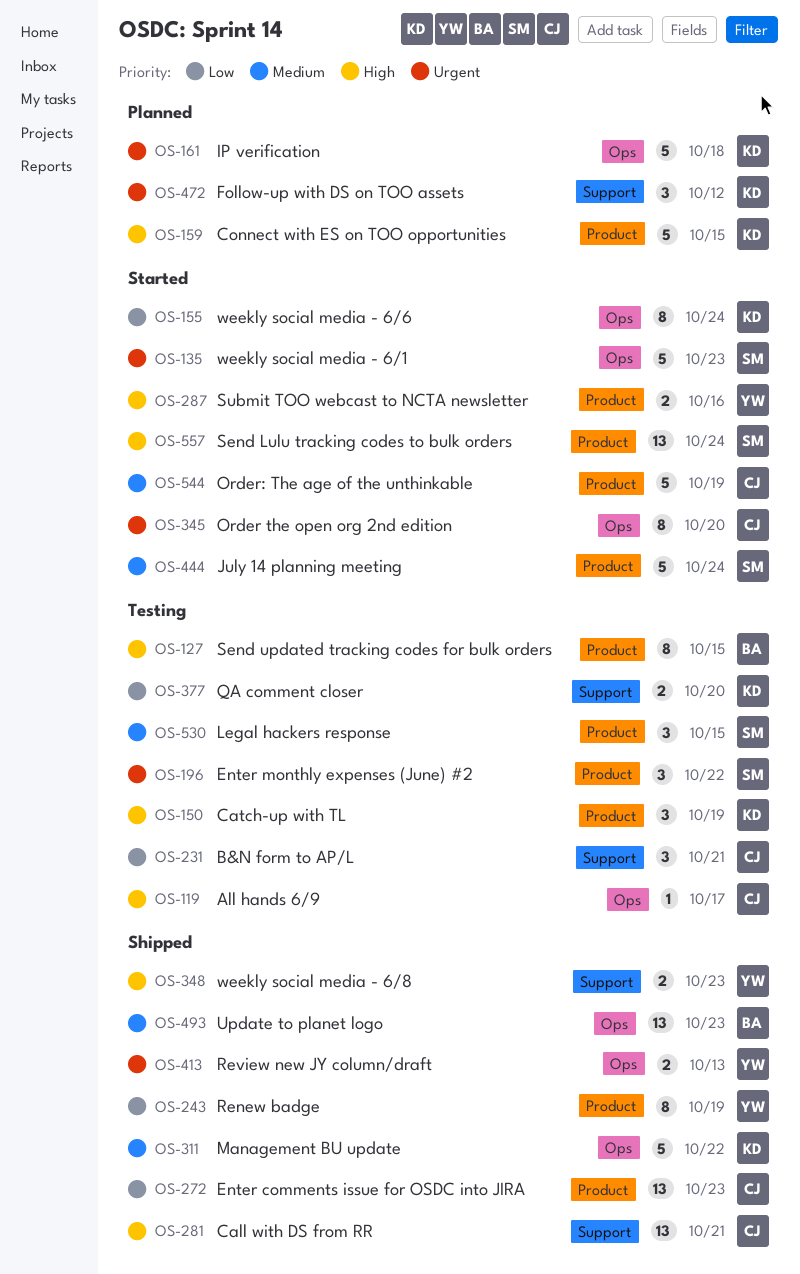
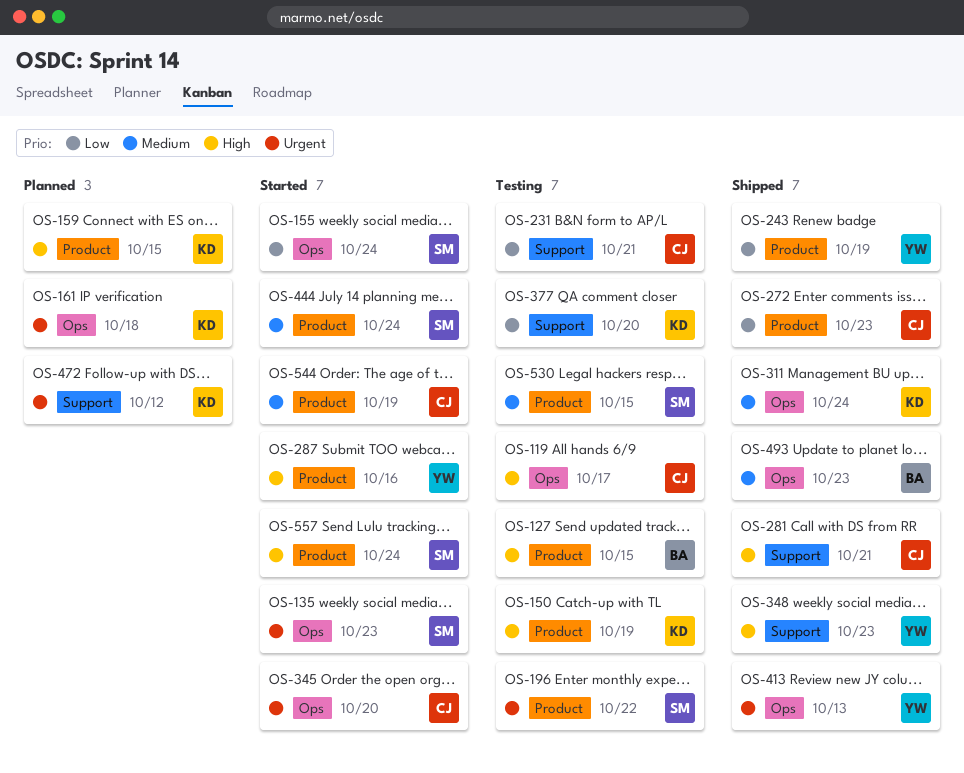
OS-155, owner: KD -> SM
OS-311, due: Oct 22 -> Oct 24

